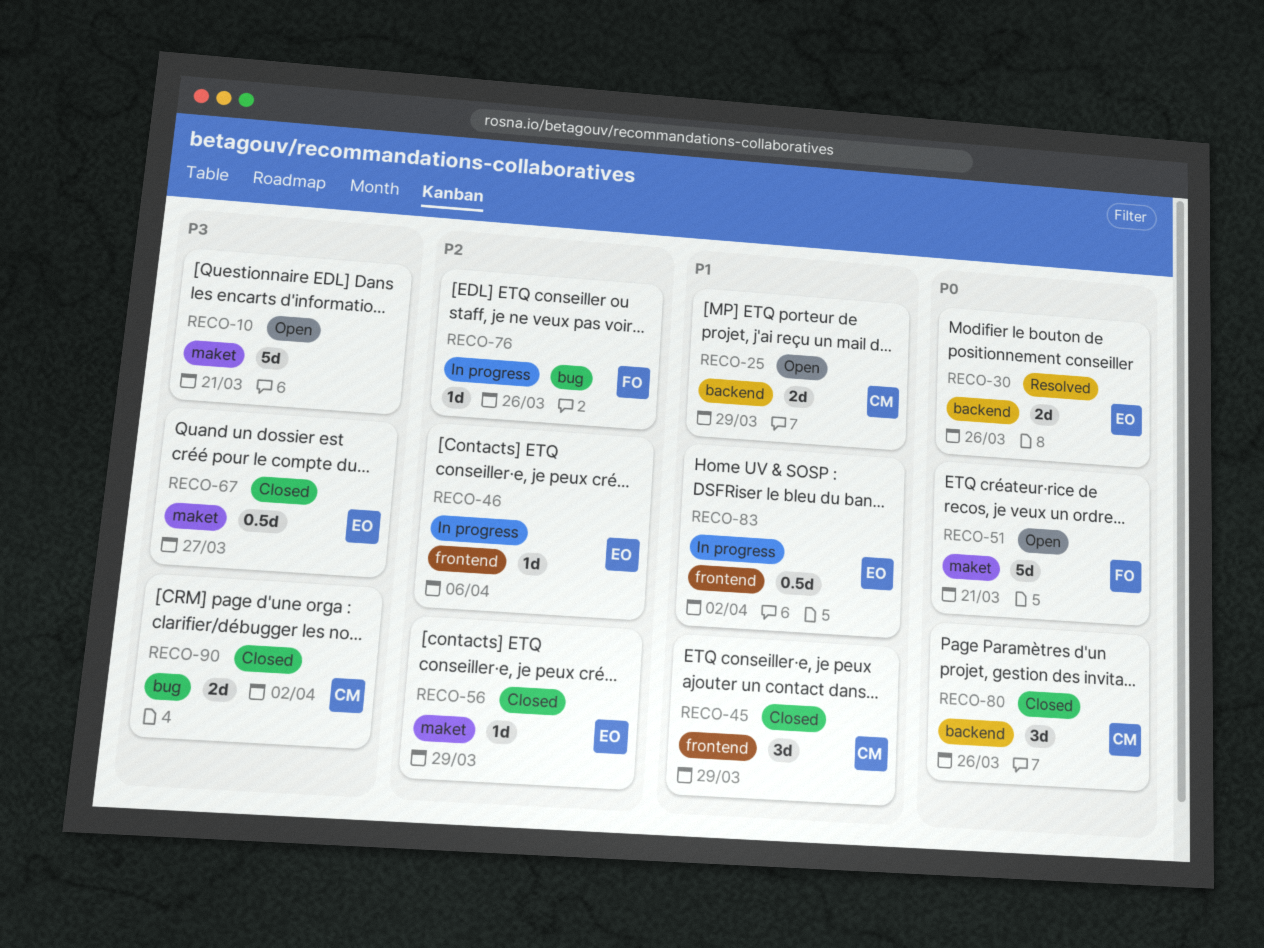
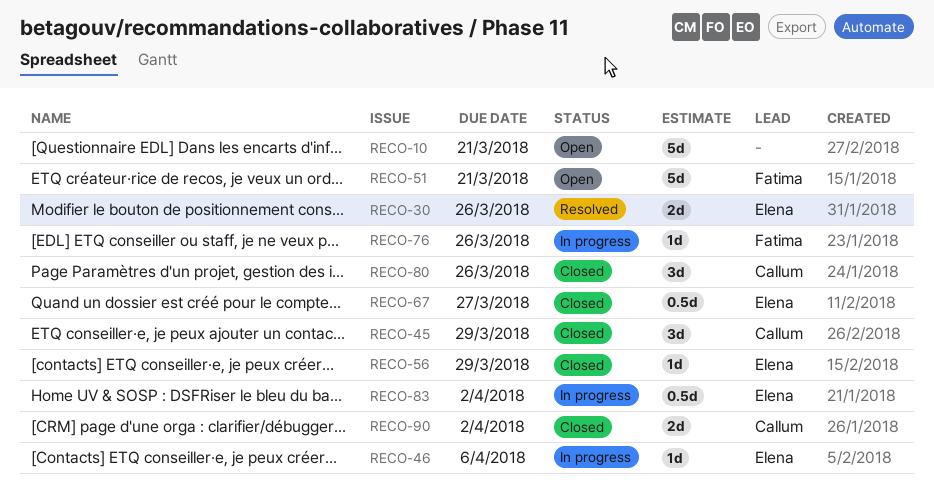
RECO-25: present -> none

